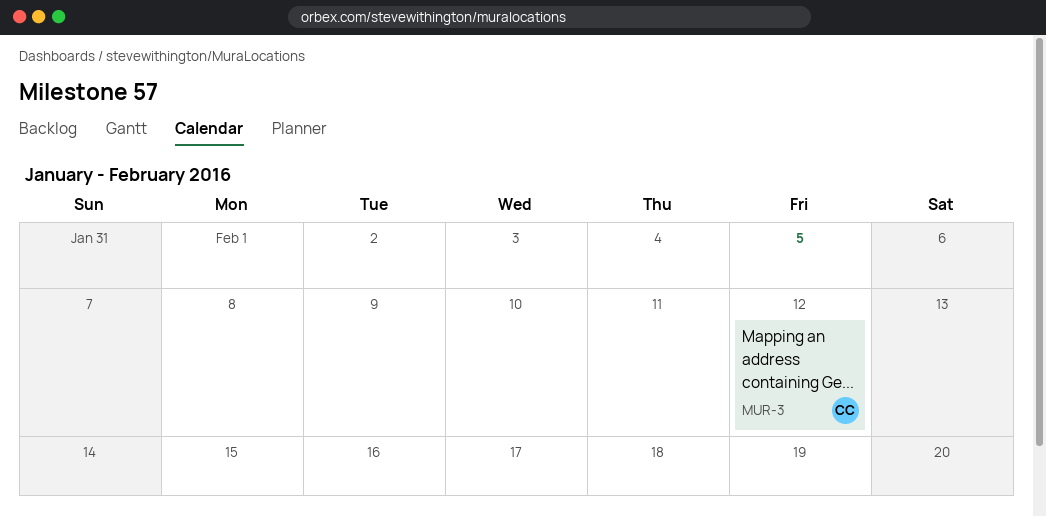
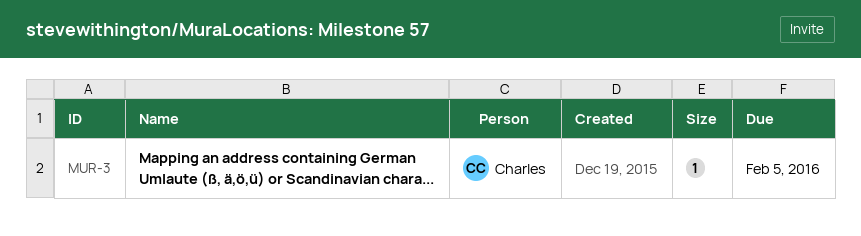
MUR-3, due: Feb 12 -> Feb 5

